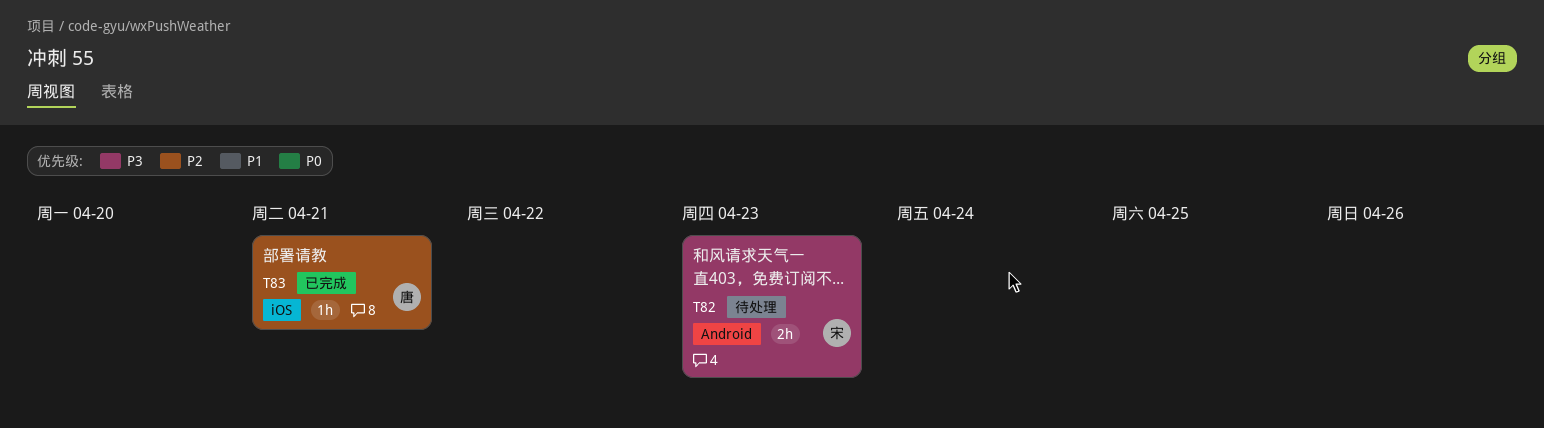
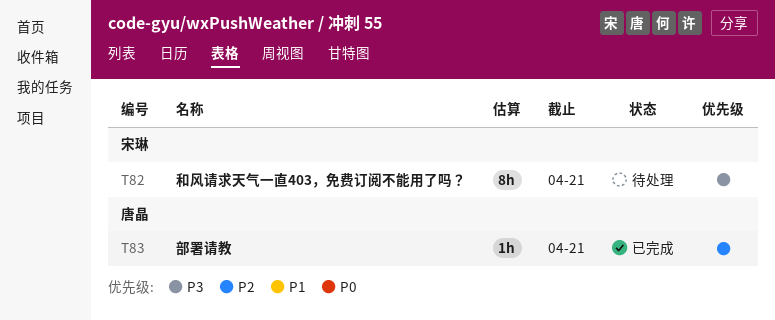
T82, estimate: 2h -> 8h
T82, due: Apr 23 -> Apr 21

